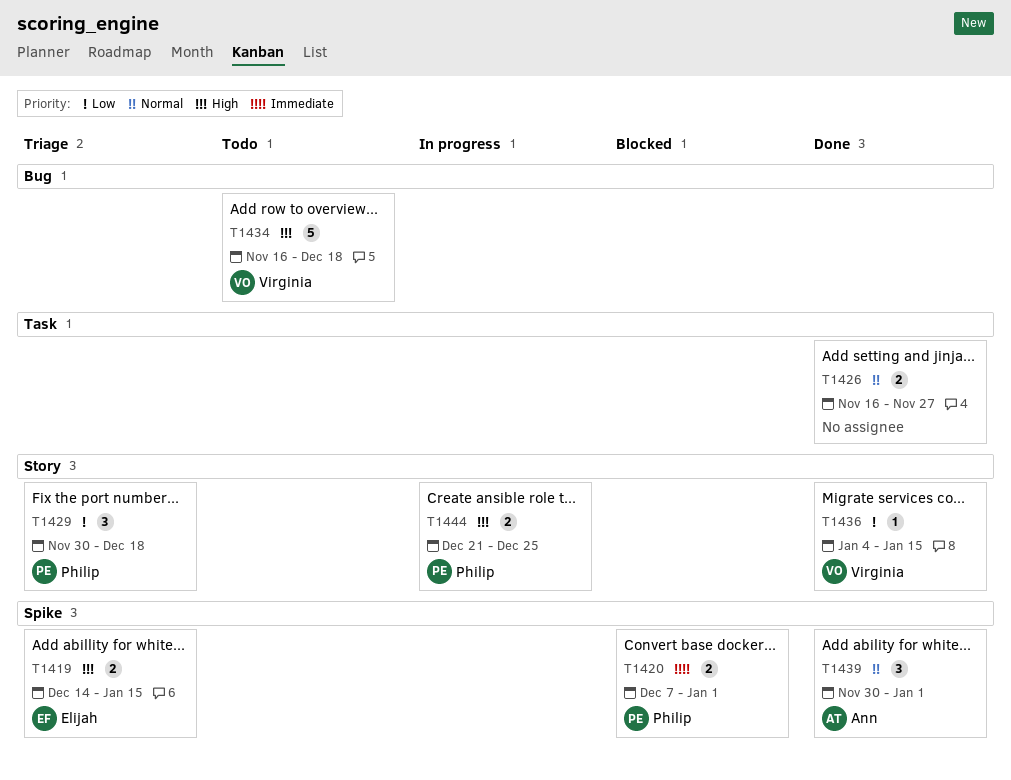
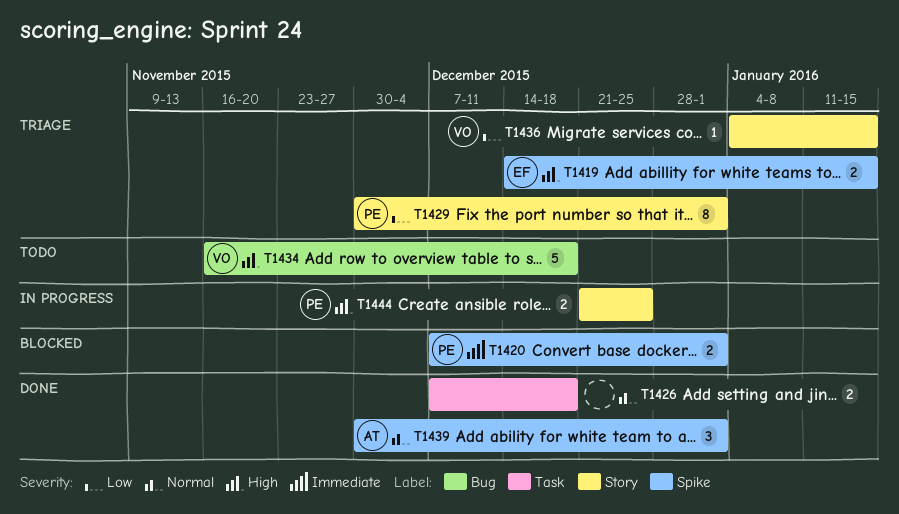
T1426, start: Nov 16 -> Dec 7
T1426, due: Nov 27 -> Dec 18
T1429, estimate: 3 -> 8
T1429, due: Dec 18 -> Jan 1
T1436, status: Done -> Triage

